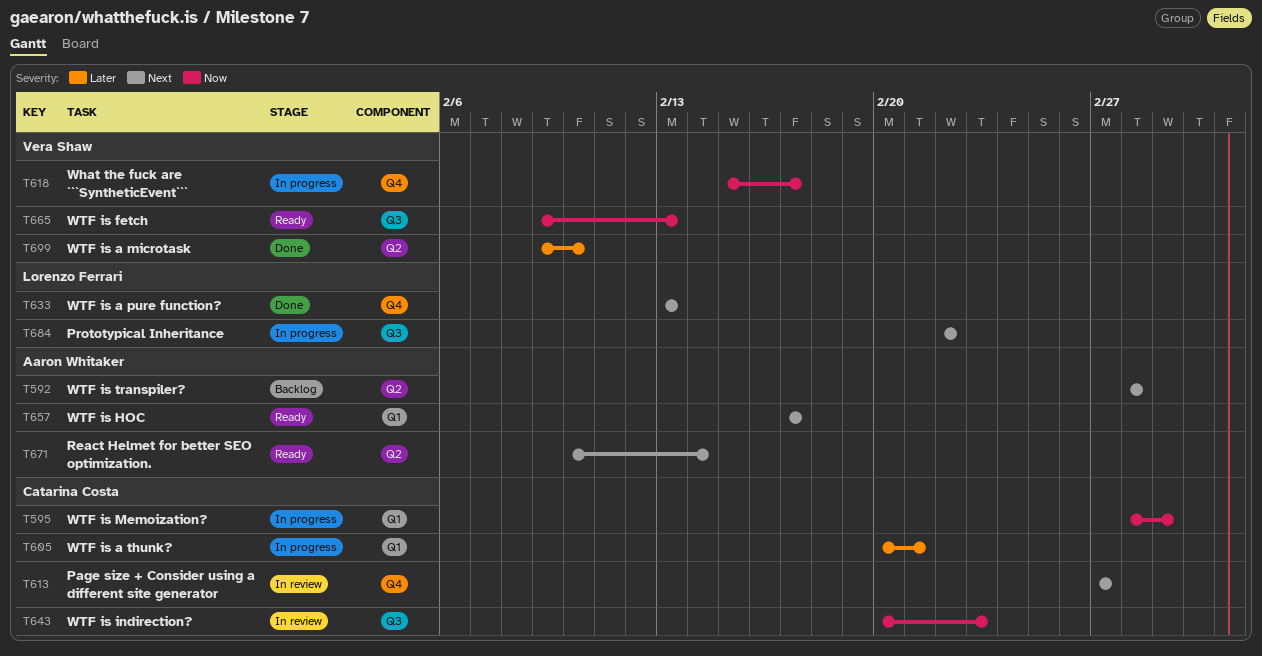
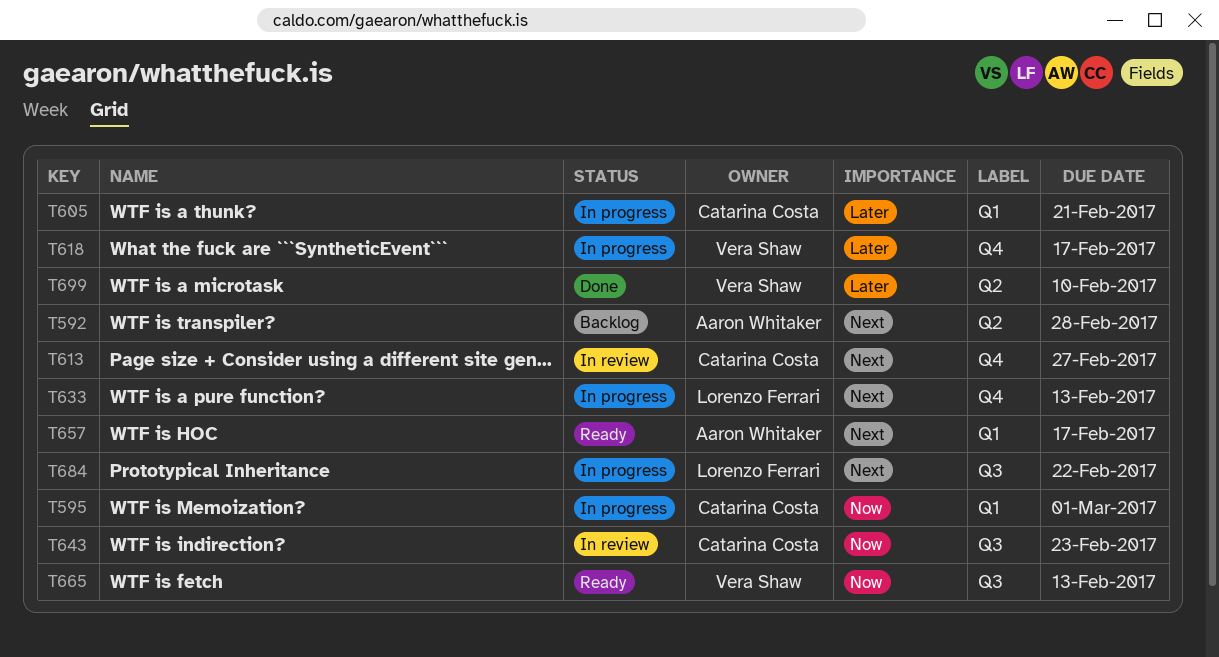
T618, priority: Now -> Later
T633, status: Done -> In progress
T671: present -> none

